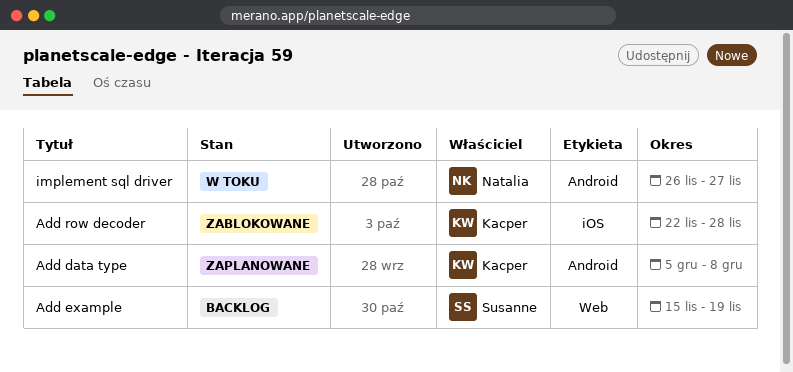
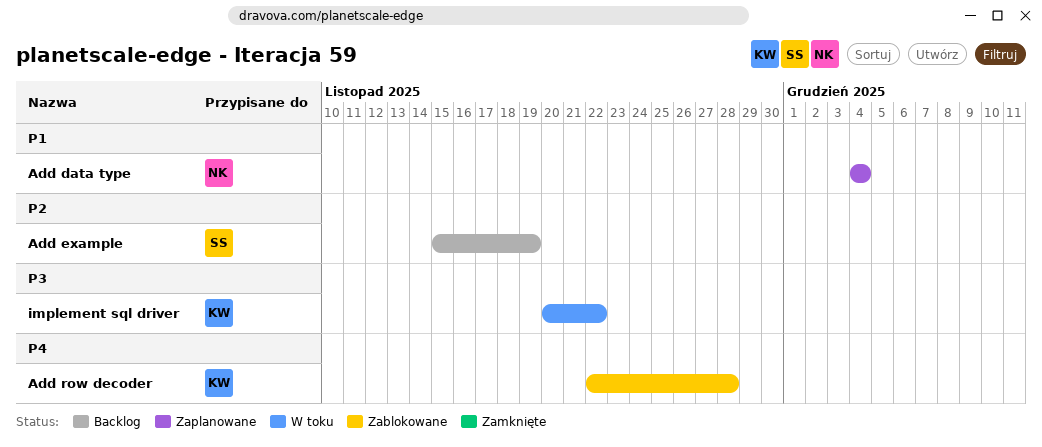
Add data type, owner: Kacper -> Natalia
Add data type, start: Dec 5 -> Dec 4
Add data type, due: Dec 8 -> Dec 4
implement sql driver, owner: Natalia -> Kacper
implement sql driver, start: Nov 26 -> Nov 20
implement sql driver, due: Nov 27 -> Nov 22

